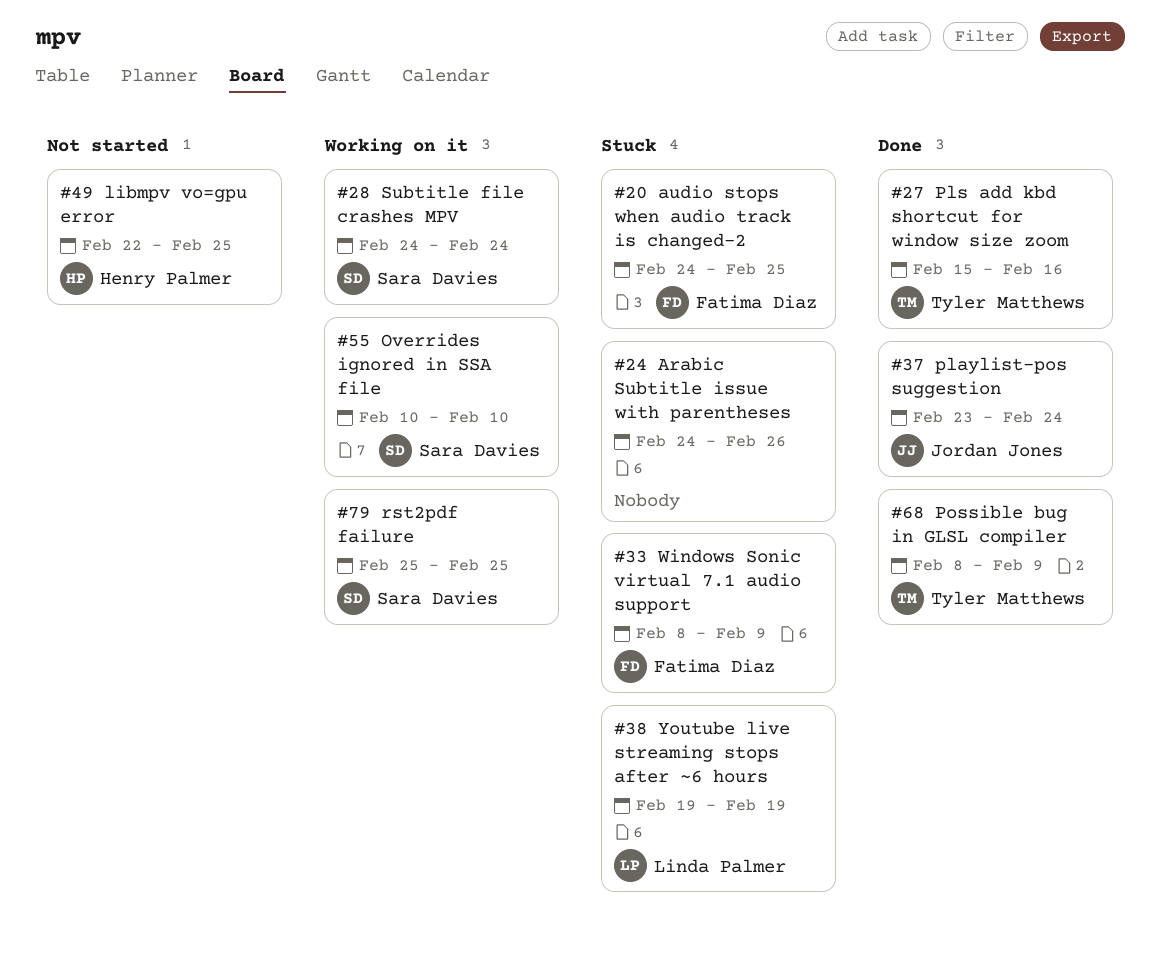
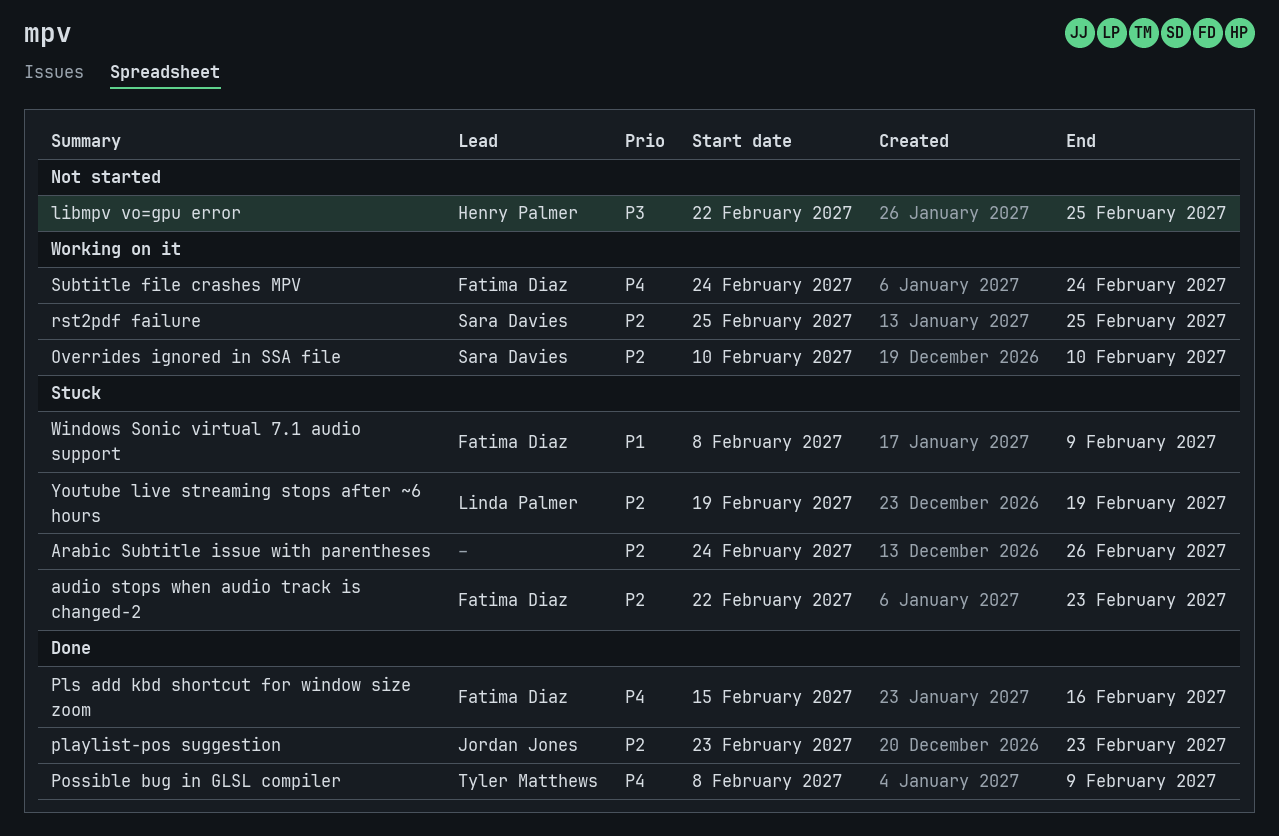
audio stops when audio track is changed-2, start: Feb 24 -> Feb 22
audio stops when audio track is changed-2, due: Feb 25 -> Feb 23
playlist-pos suggestion, due: Feb 24 -> Feb 23
Pls add kbd shortcut for window size zoom, owner: Tyler Matthews -> Fatima Diaz
Subtitle file crashes MPV, owner: Sara Davies -> Fatima Diaz

